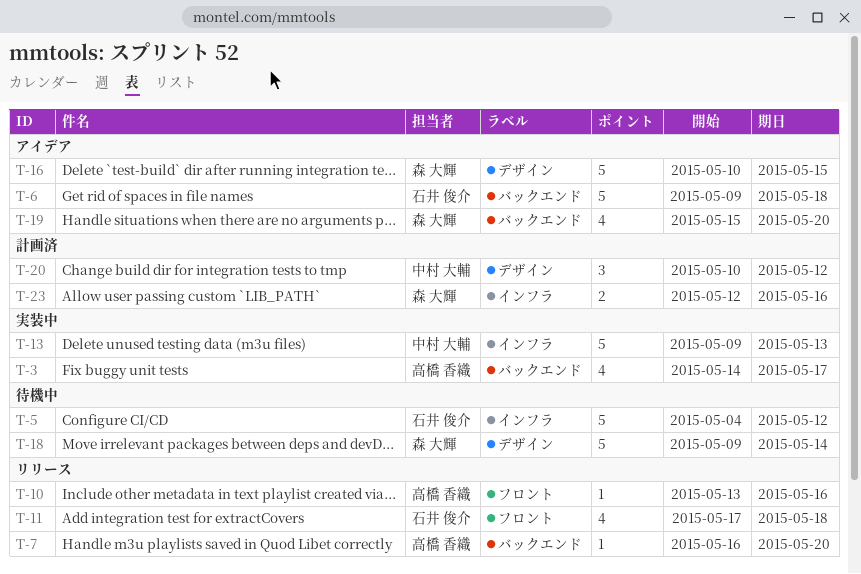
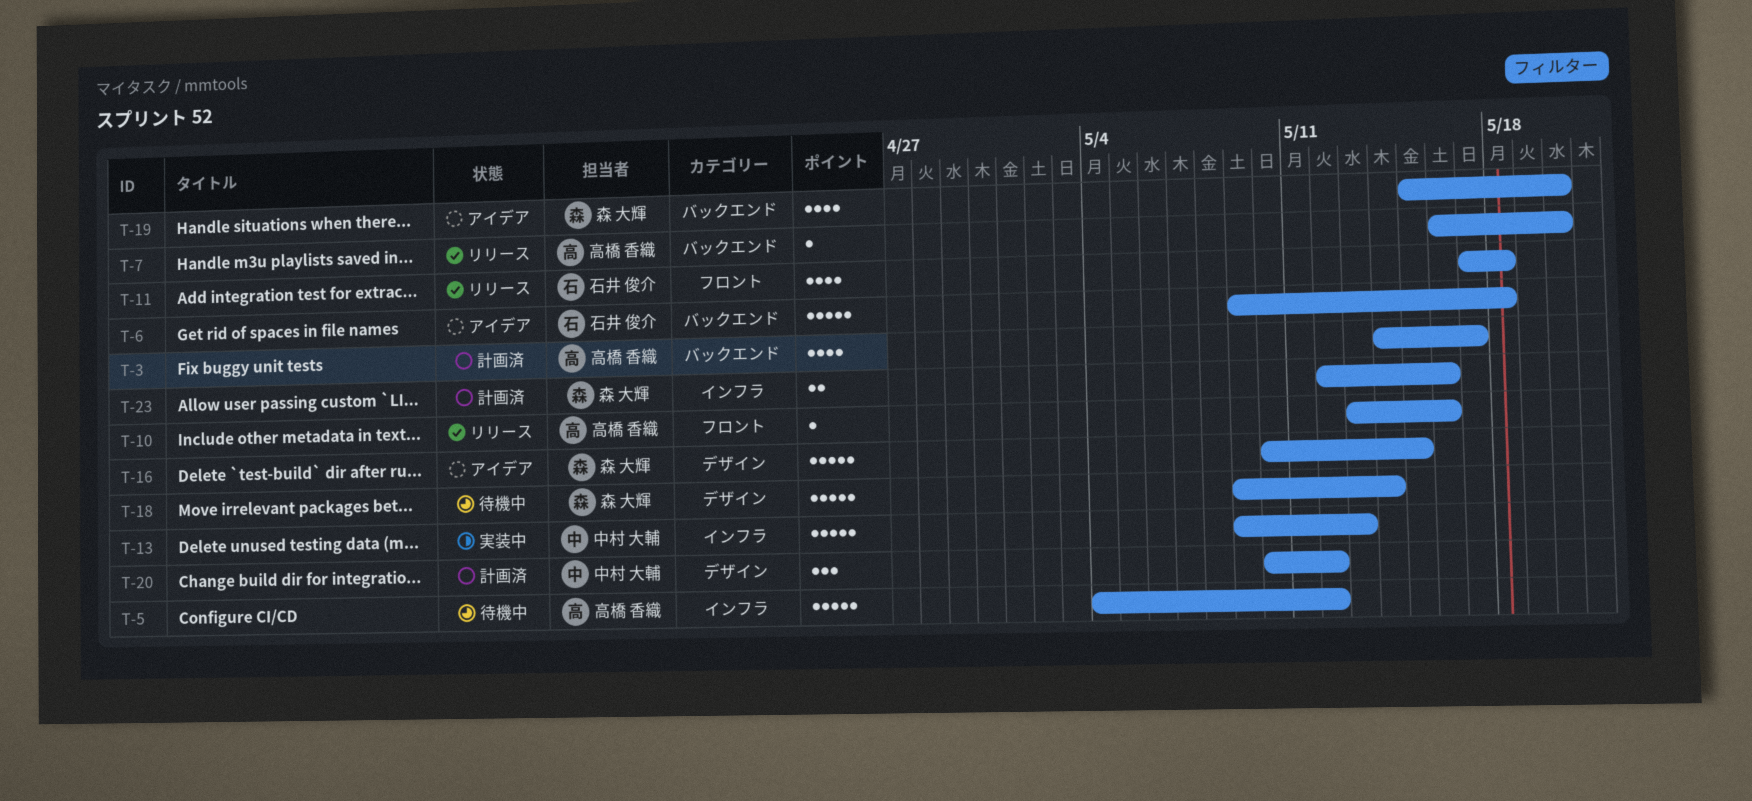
T-3, status: 実装中 -> 計画済
T-5, owner: 石井 俊介 -> 高橋 香織

